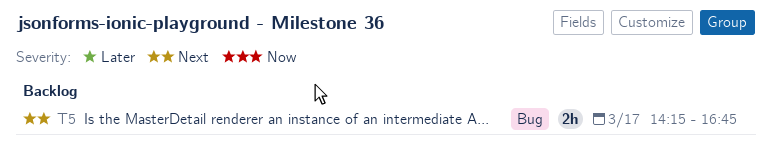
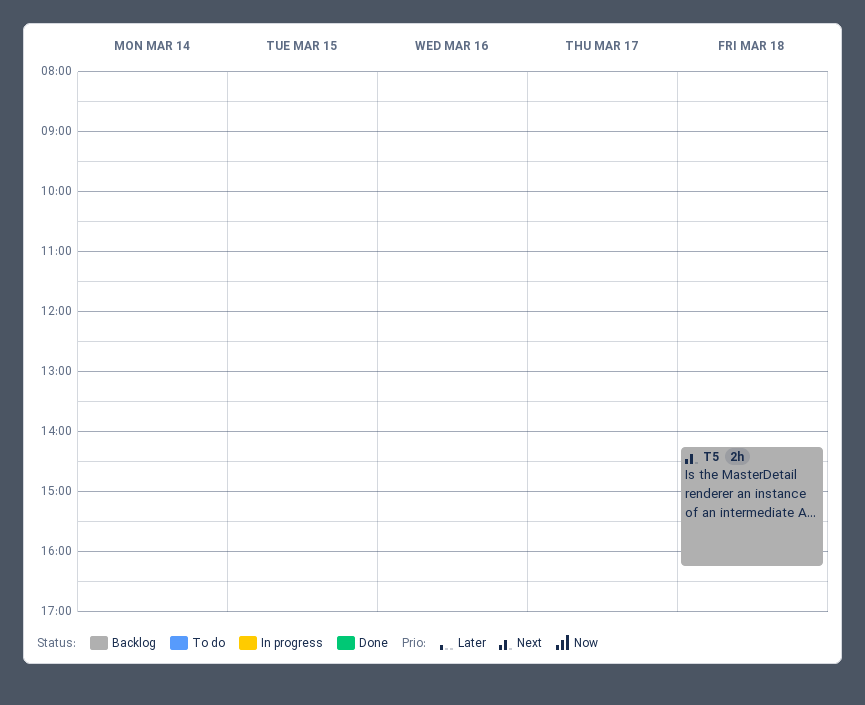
T5, day: Mar 17 -> Mar 18
T5, ends: 16:45 -> 16:15

